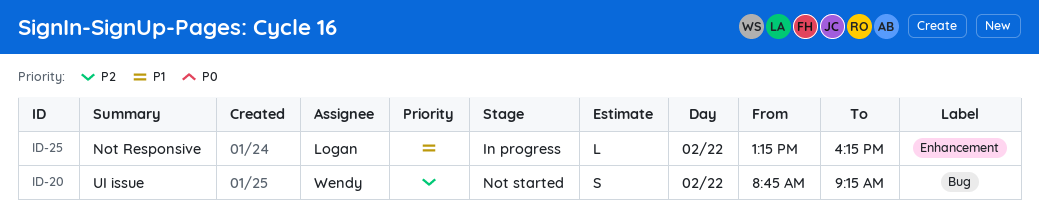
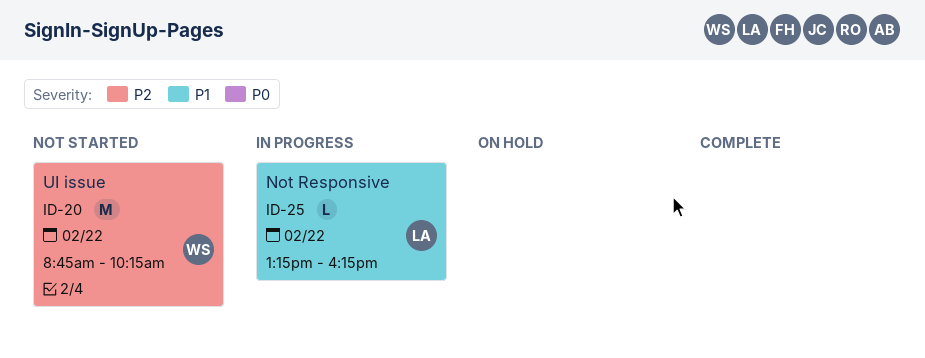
ID-20, estimate: S -> M
ID-20, ends: 09:15 -> 10:15

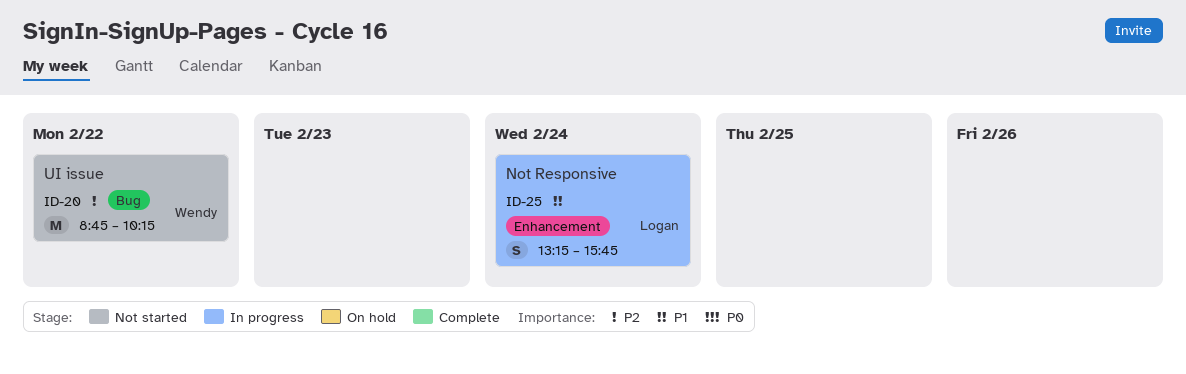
ID-25, estimate: L -> S
ID-25, day: Feb 22 -> Feb 24
ID-25, ends: 16:15 -> 15:45

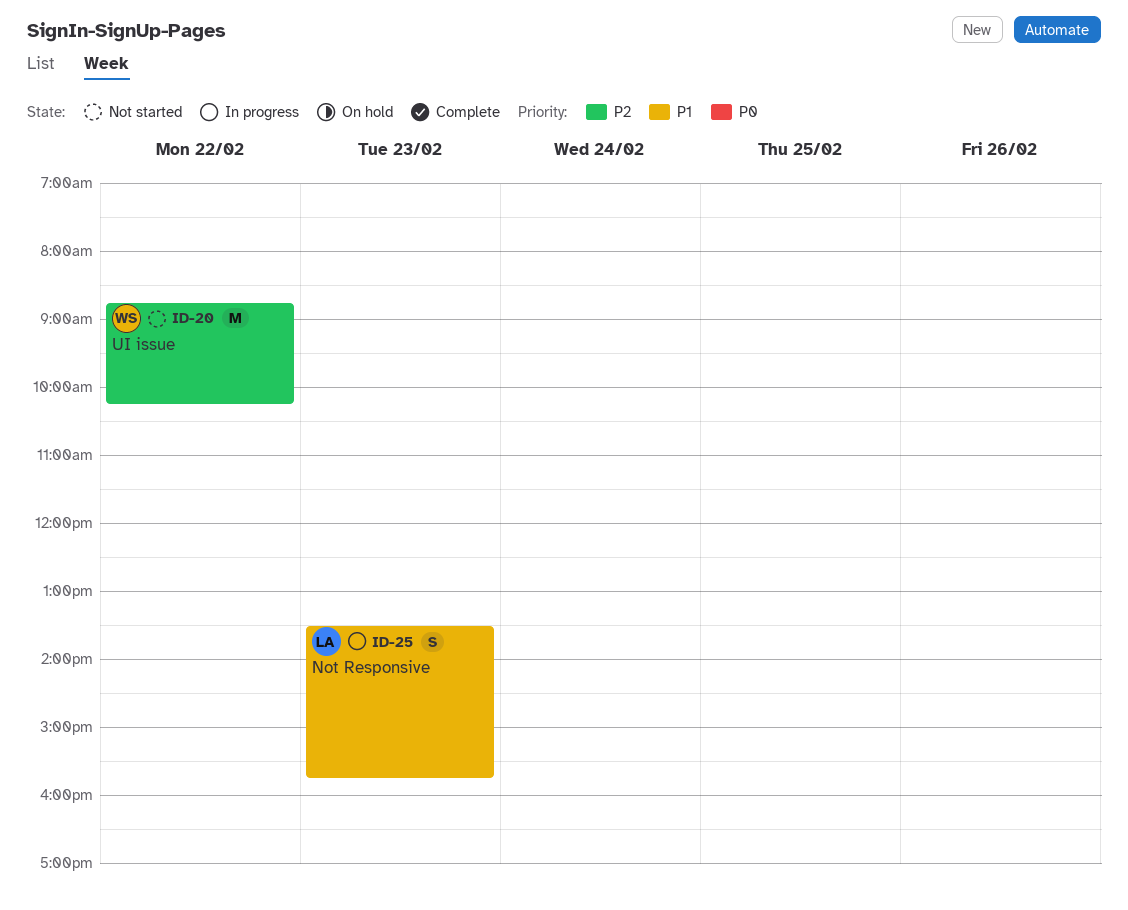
ID-25, day: Feb 24 -> Feb 23
ID-25, begins: 13:15 -> 13:30

